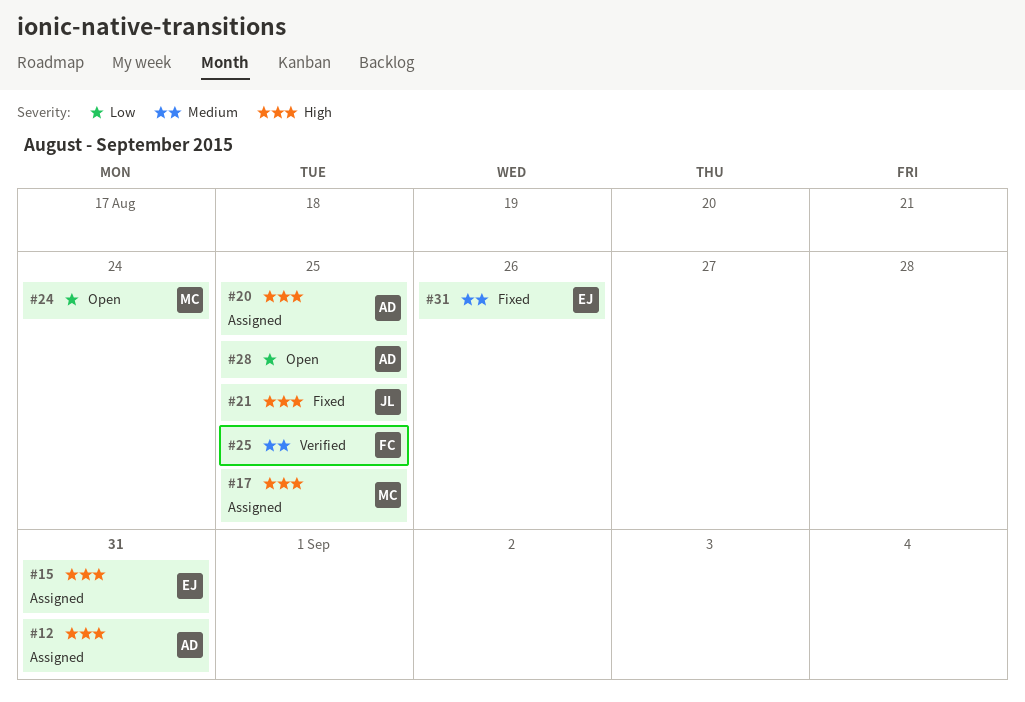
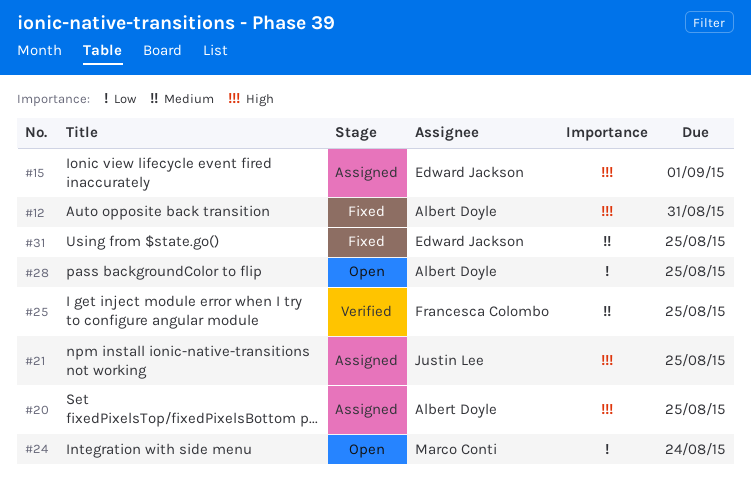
#12, status: Assigned -> Fixed
#15, due: Aug 31 -> Sep 1
#17: present -> none
#21, status: Fixed -> Assigned
#31, due: Aug 26 -> Aug 25

